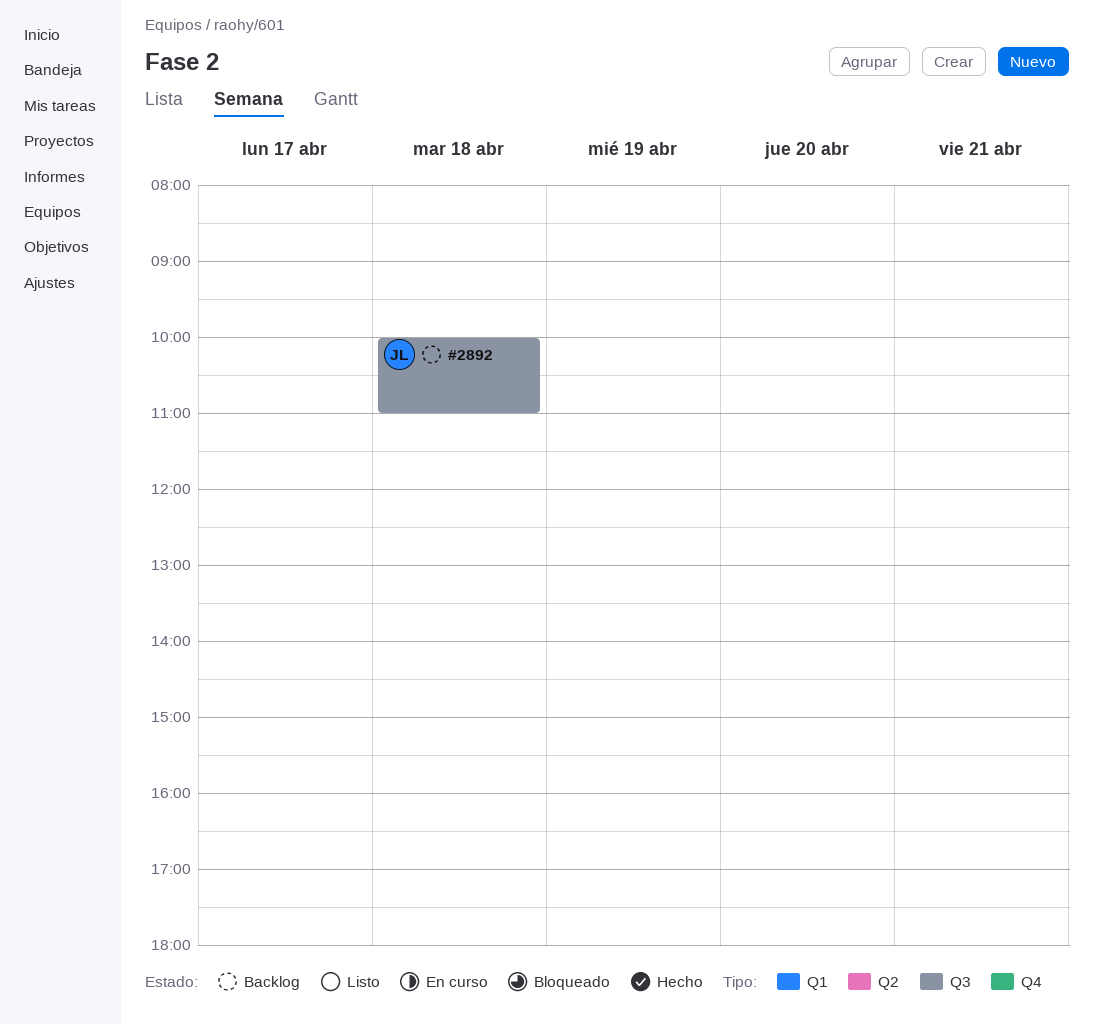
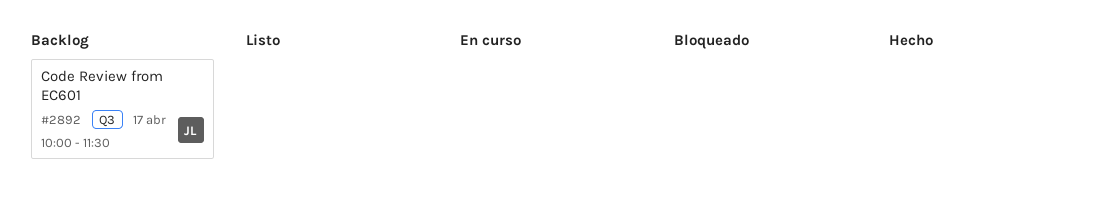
#2892, day: Apr 18 -> Apr 17
#2892, ends: 11:00 -> 11:30

